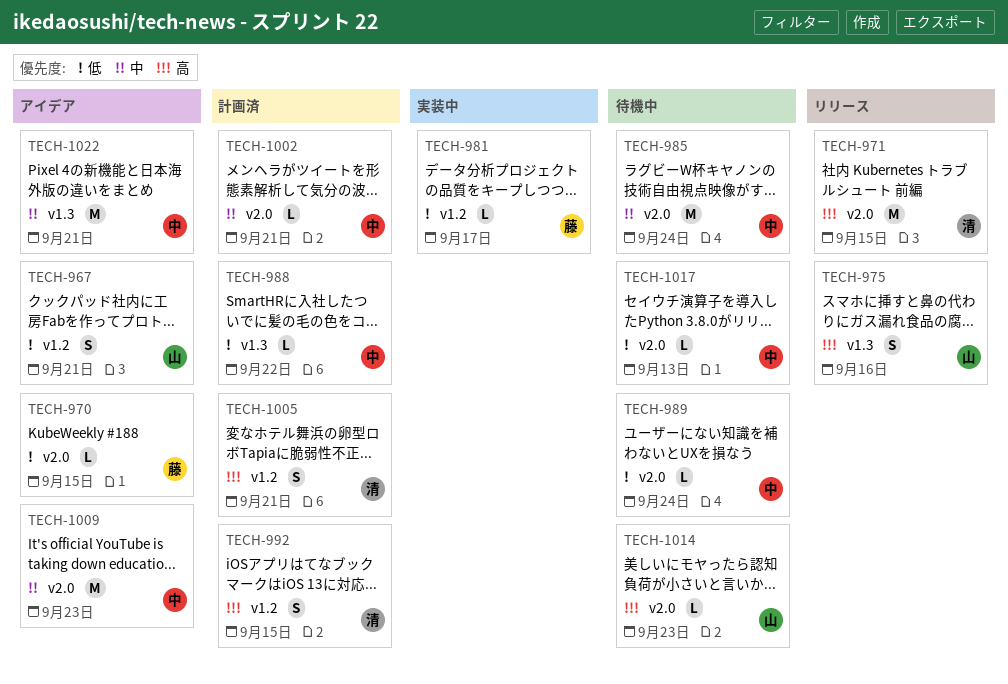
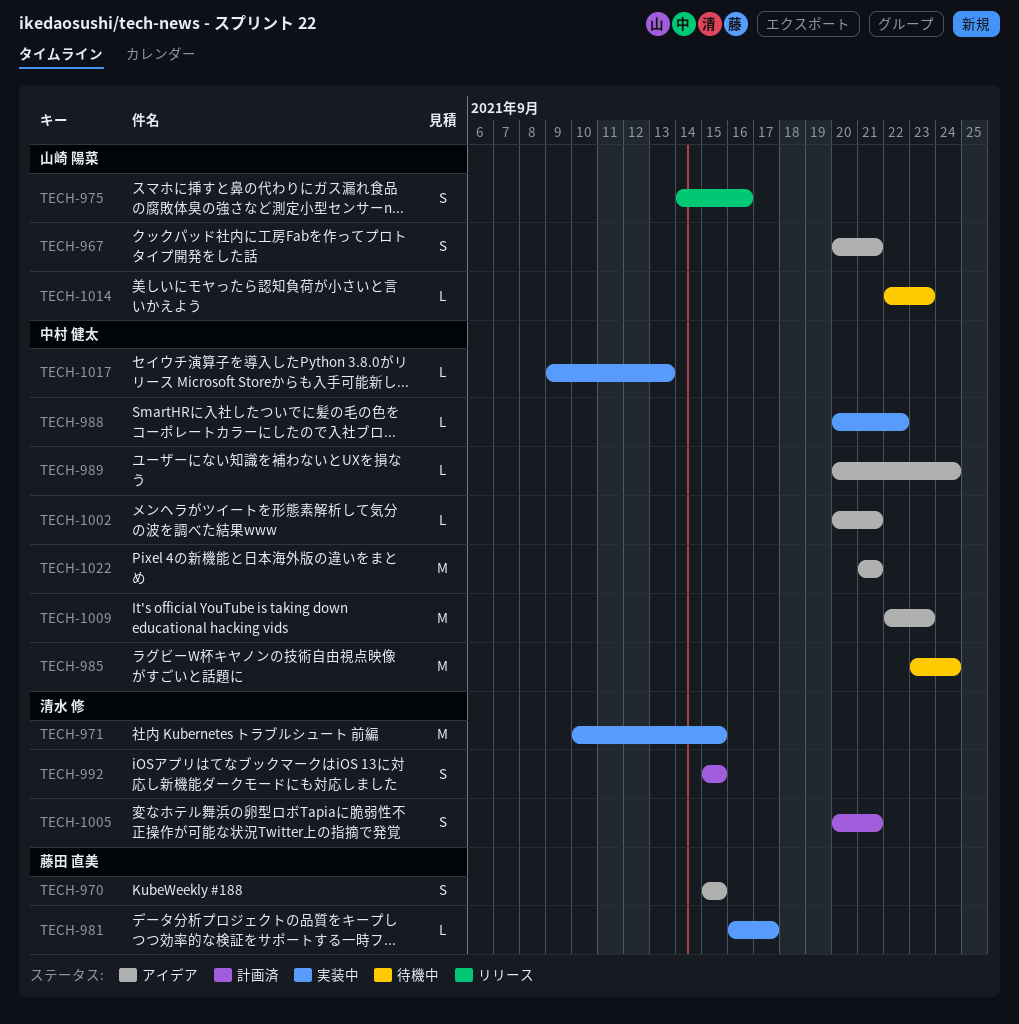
TECH-970, estimate: L -> S
TECH-971, status: リリース -> 実装中
TECH-988, status: 計画済 -> 実装中
TECH-989, status: 待機中 -> アイデア
TECH-1002, status: 計画済 -> アイデア
TECH-1017, status: 待機中 -> 実装中

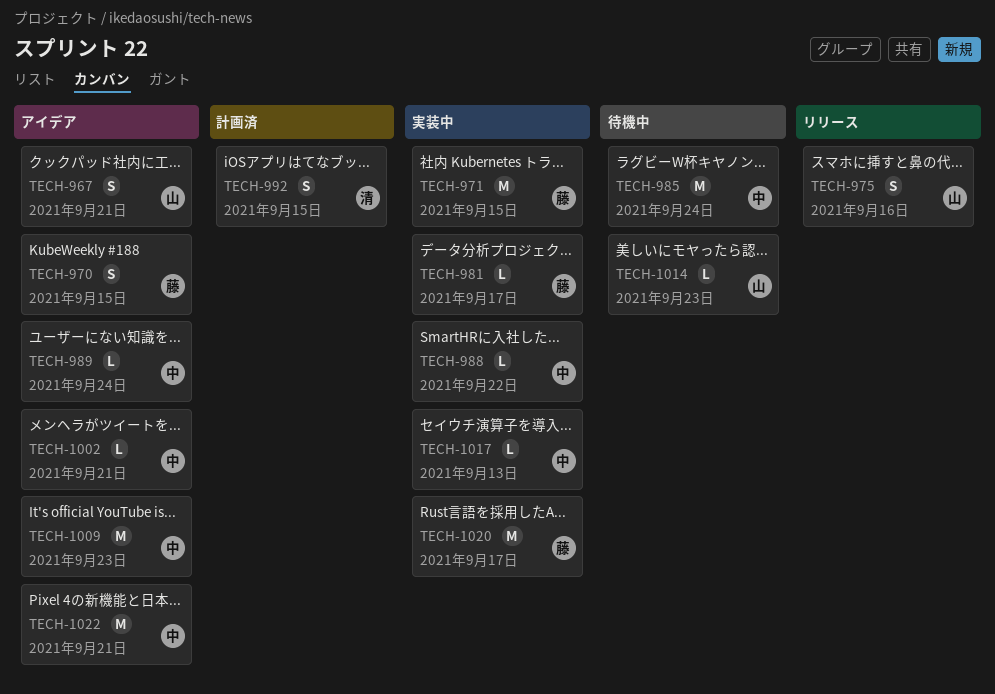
TECH-971, owner: 清水 修 -> 藤田 直美
TECH-1005: present -> none
TECH-1020: none -> present

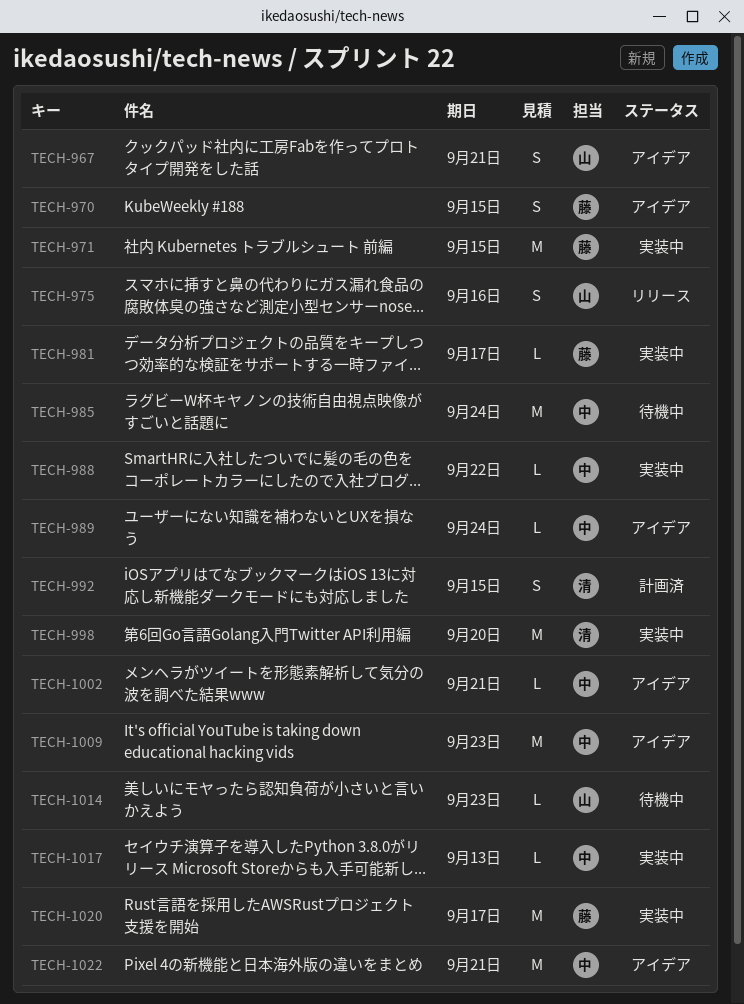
TECH-998: none -> present

